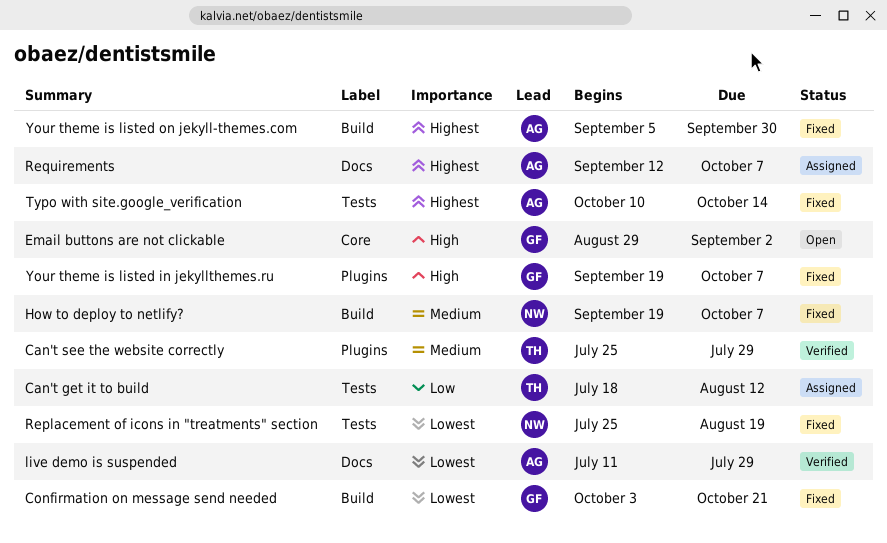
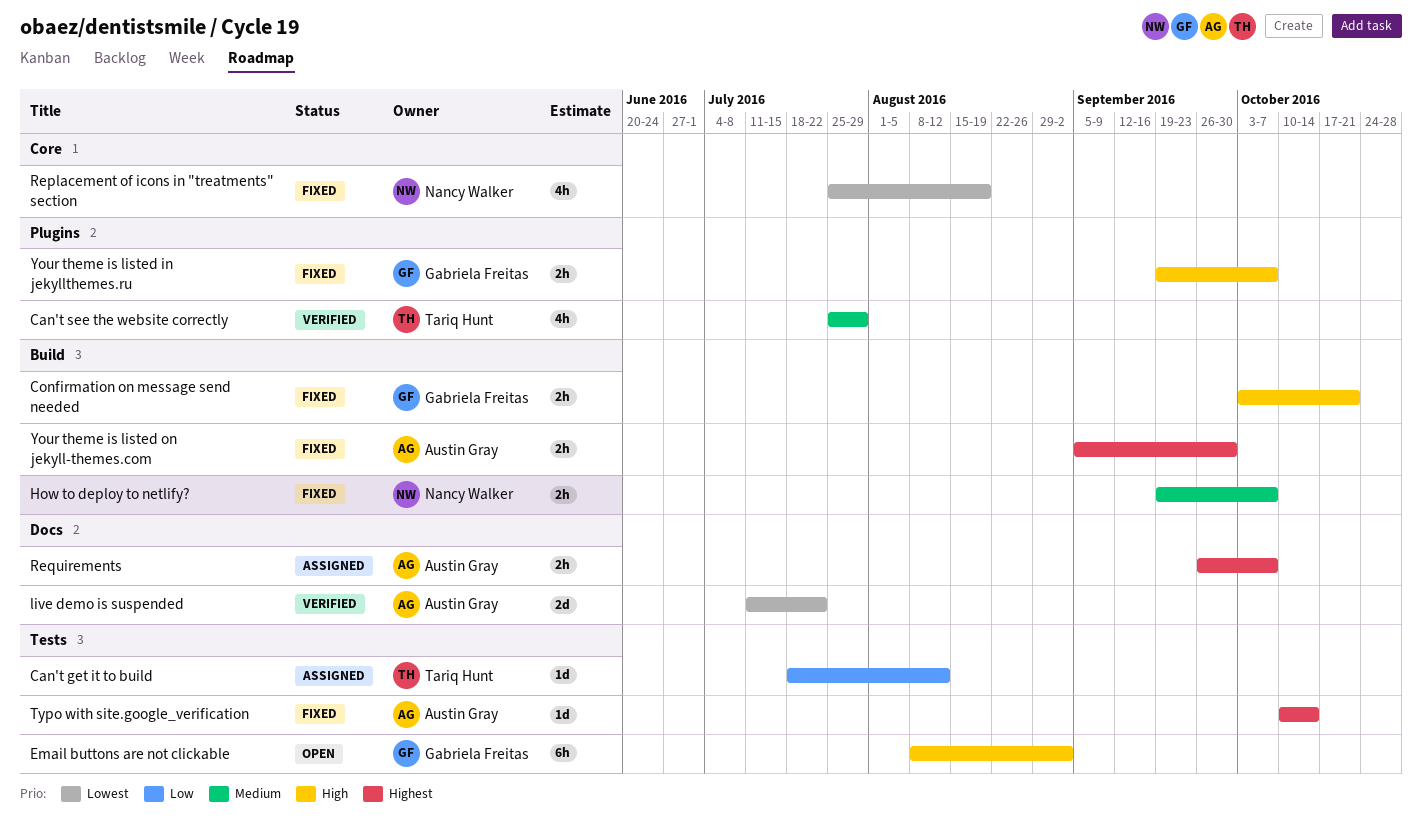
Confirmation on message send needed, priority: Lowest -> High
Email buttons are not clickable, label: Core -> Tests
Email buttons are not clickable, start: Aug 29 -> Aug 8
live demo is suspended, due: Jul 29 -> Jul 22
Replacement of icons in "treatments" section, label: Tests -> Core
Requirements, start: Sep 12 -> Sep 26

